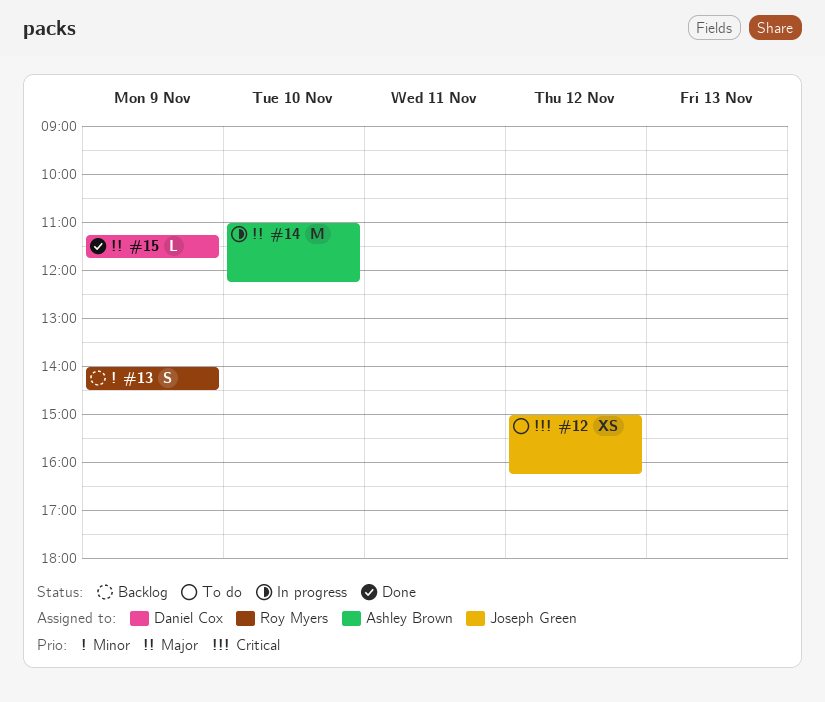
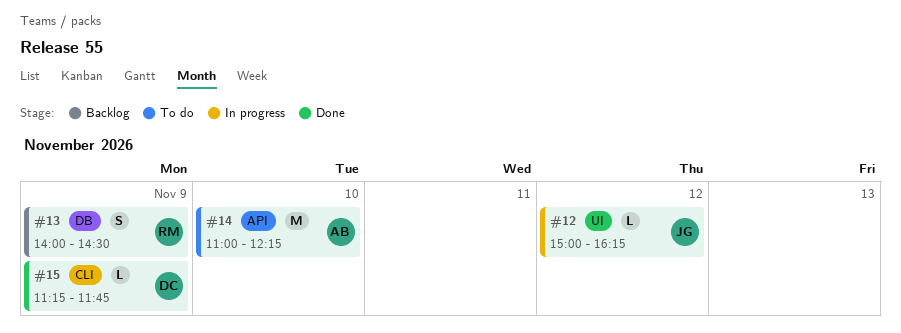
#12, status: To do -> In progress
#12, estimate: XS -> L
#14, status: In progress -> To do

